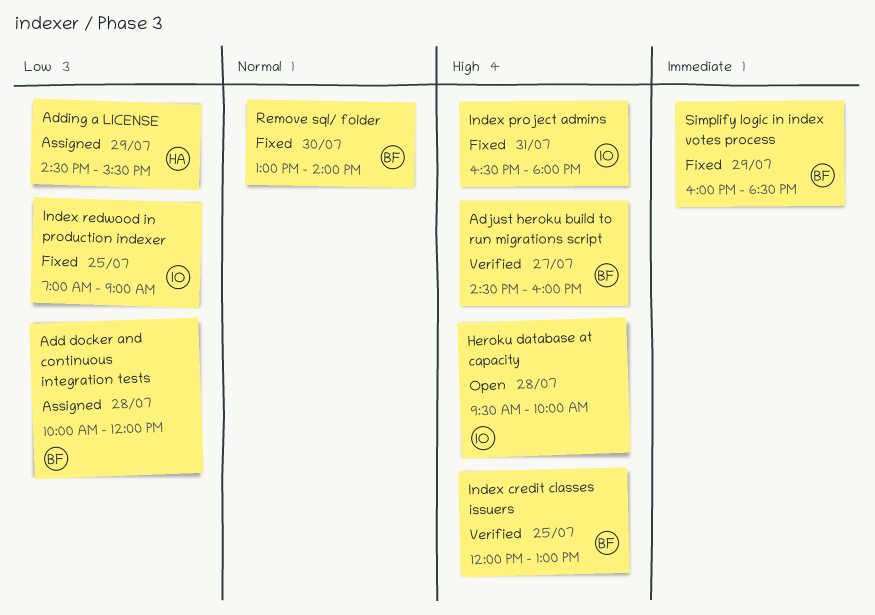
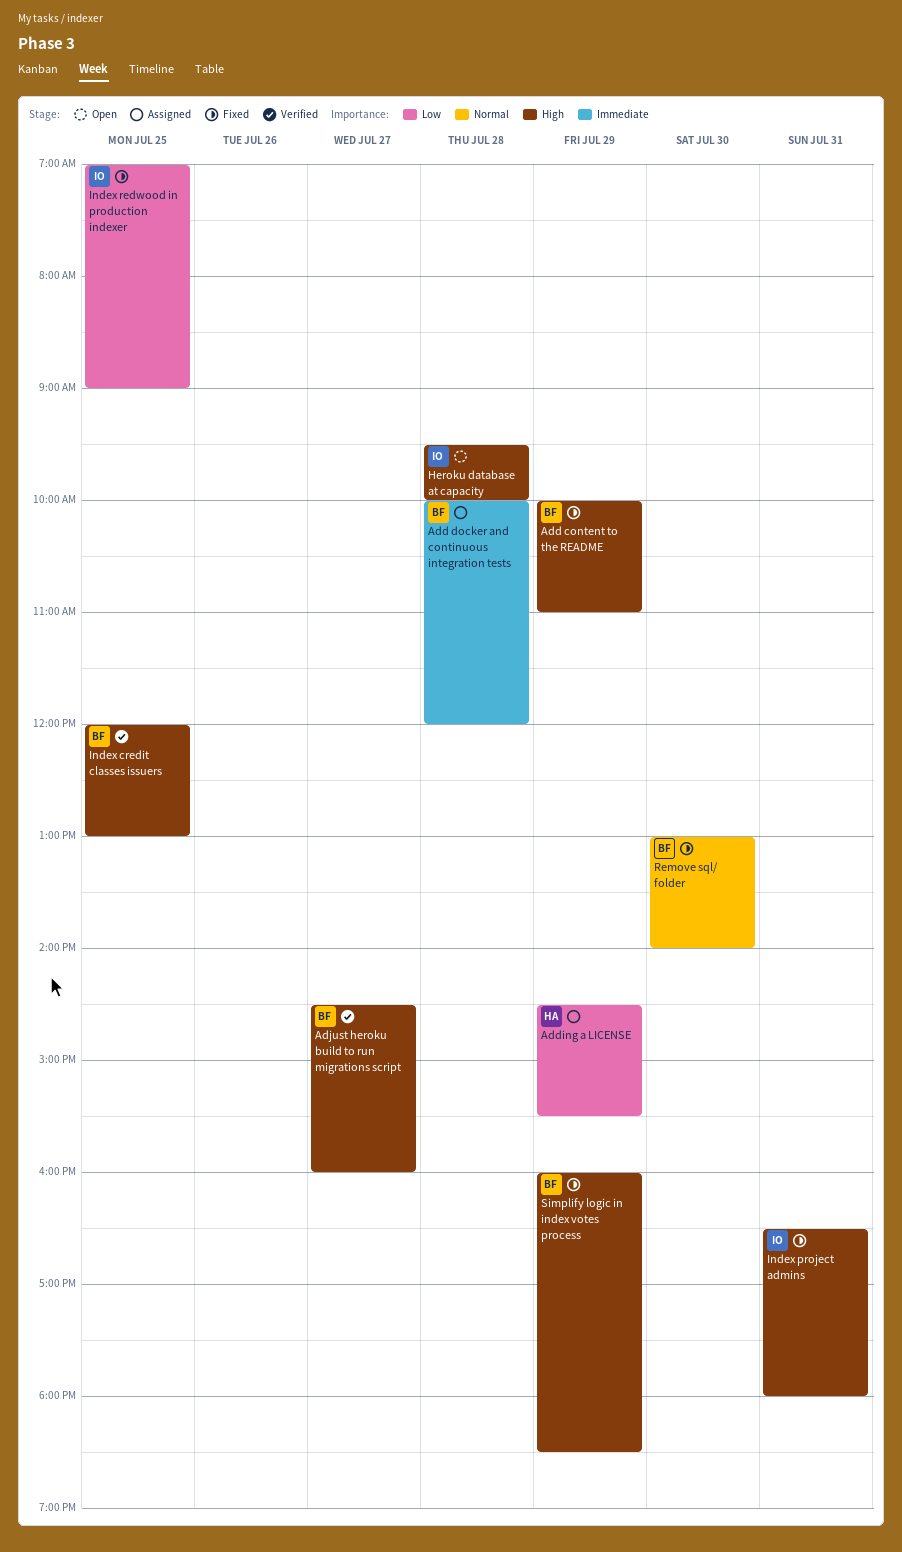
Add content to the README: none -> present
Add docker and continuous integration tests, priority: Low -> Immediate
Simplify logic in index votes process, priority: Immediate -> High

